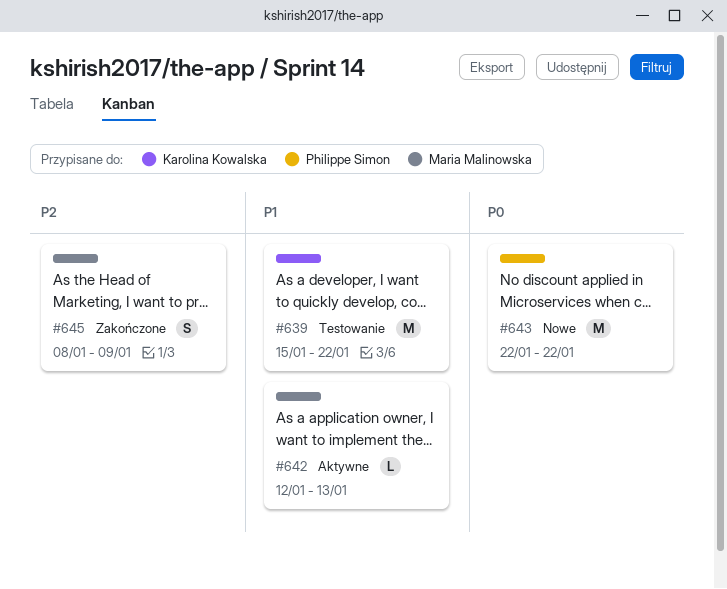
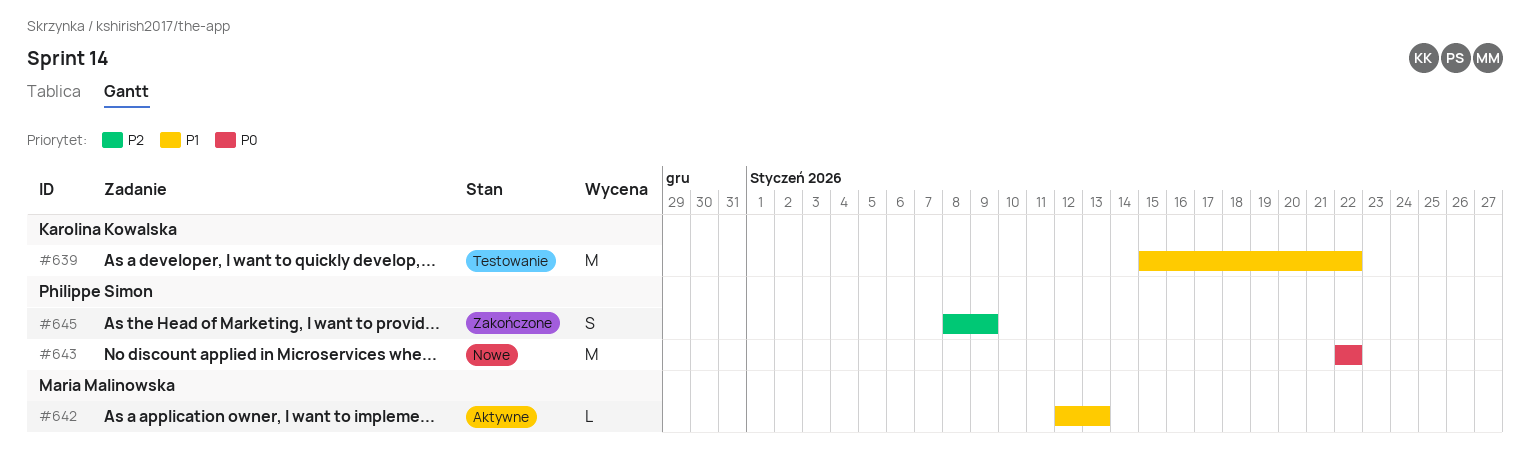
#645, owner: Maria Malinowska -> Philippe Simon

